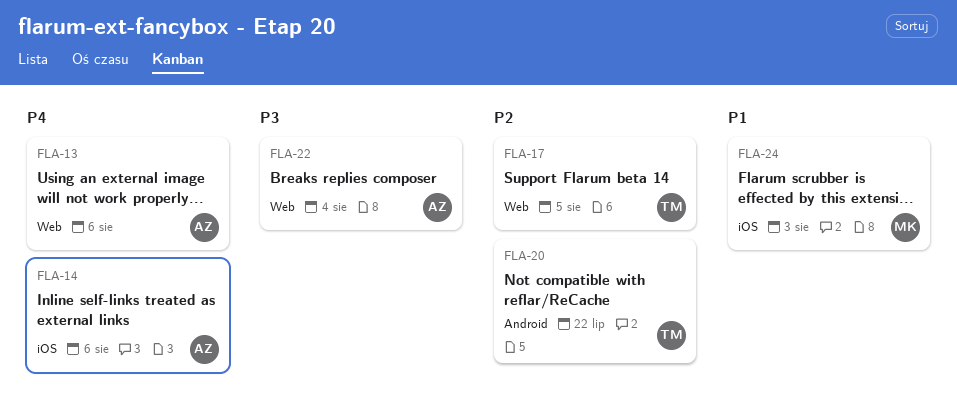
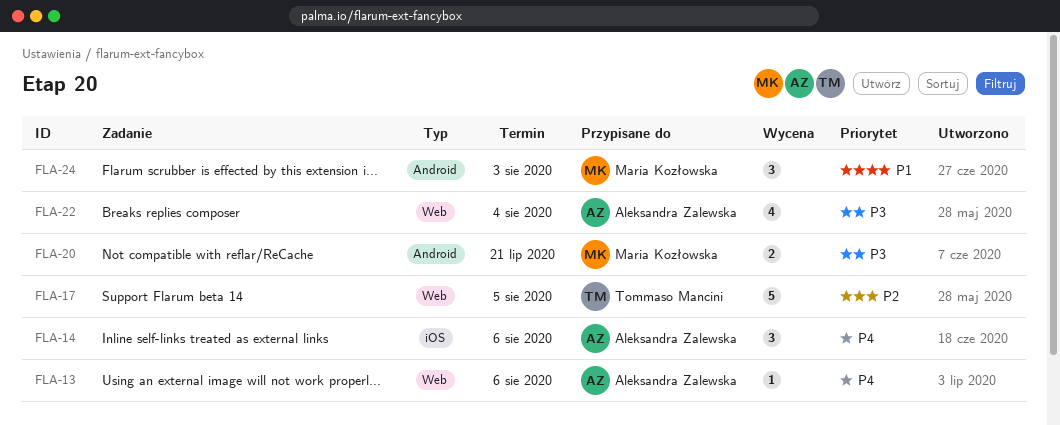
FLA-20, owner: Tommaso Mancini -> Maria Kozłowska
FLA-20, priority: P2 -> P3
FLA-20, due: Jul 22 -> Jul 21
FLA-24, label: iOS -> Android

